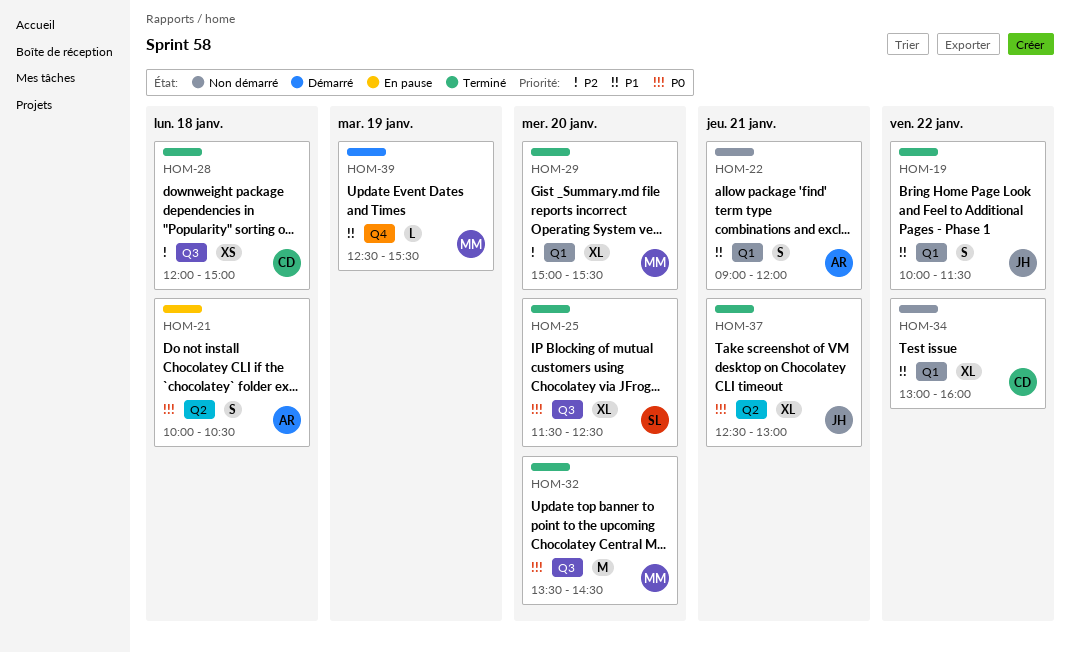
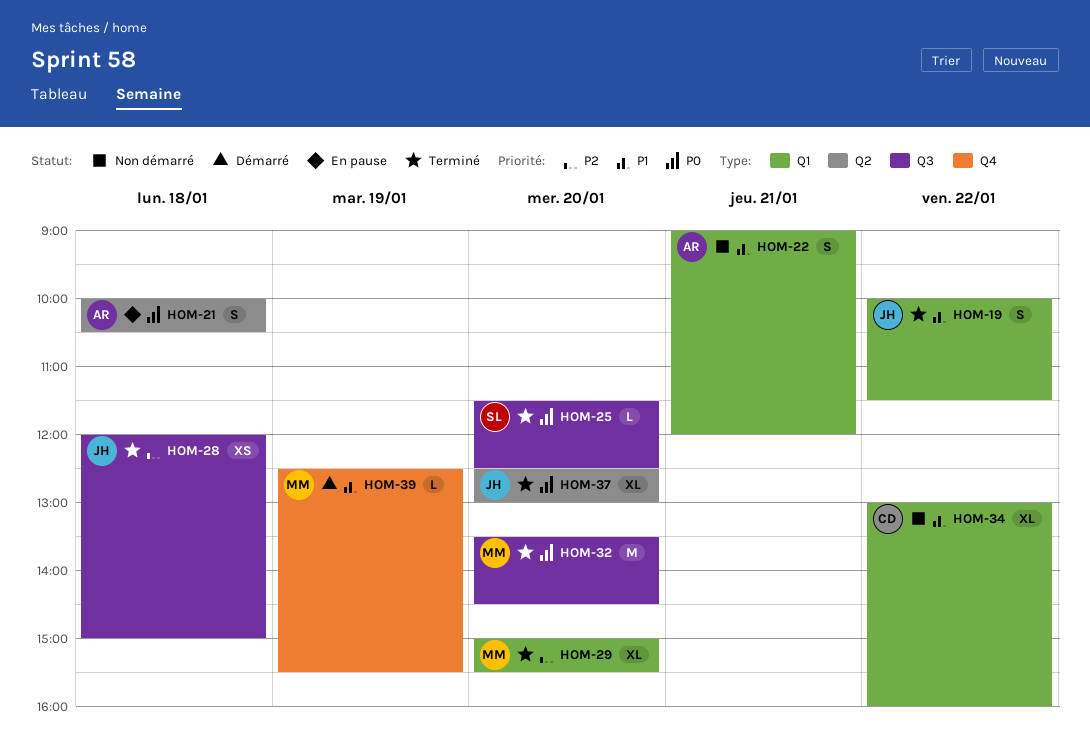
HOM-25, estimate: XL -> L
HOM-28, owner: CD -> JH
HOM-37, day: Jan 21 -> Jan 20

